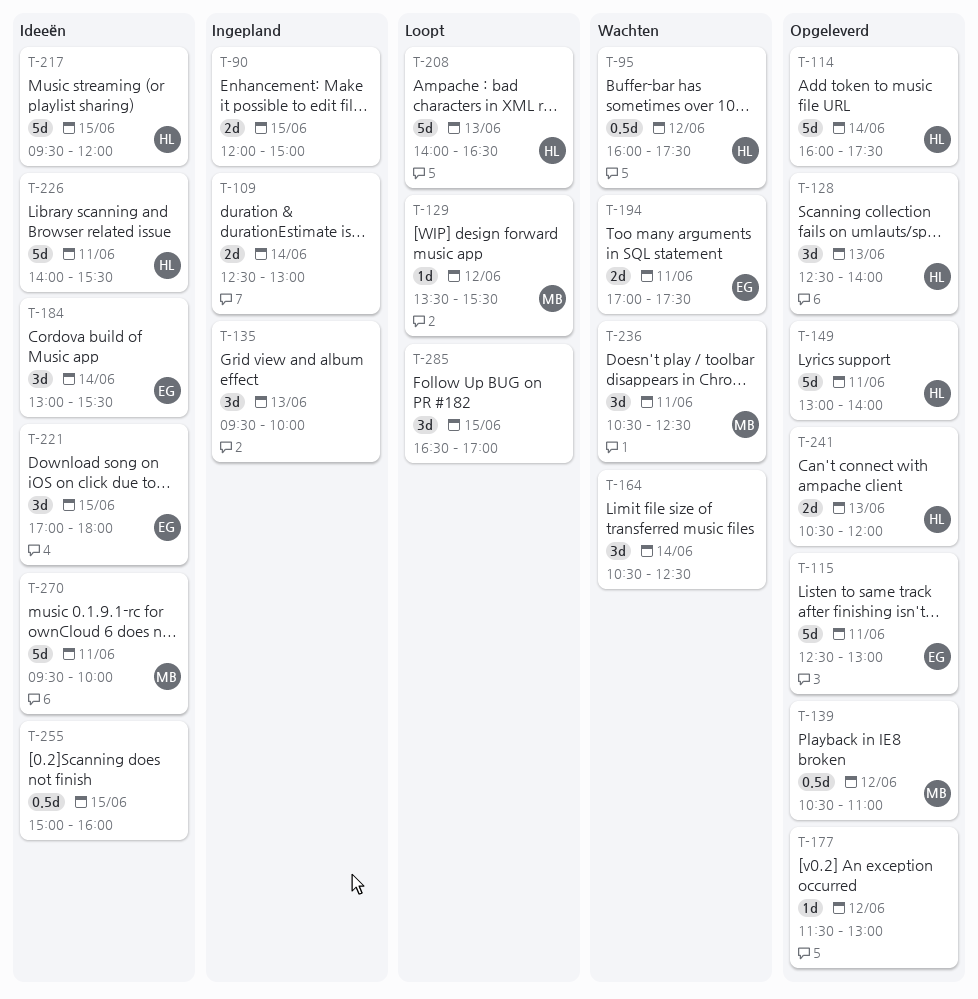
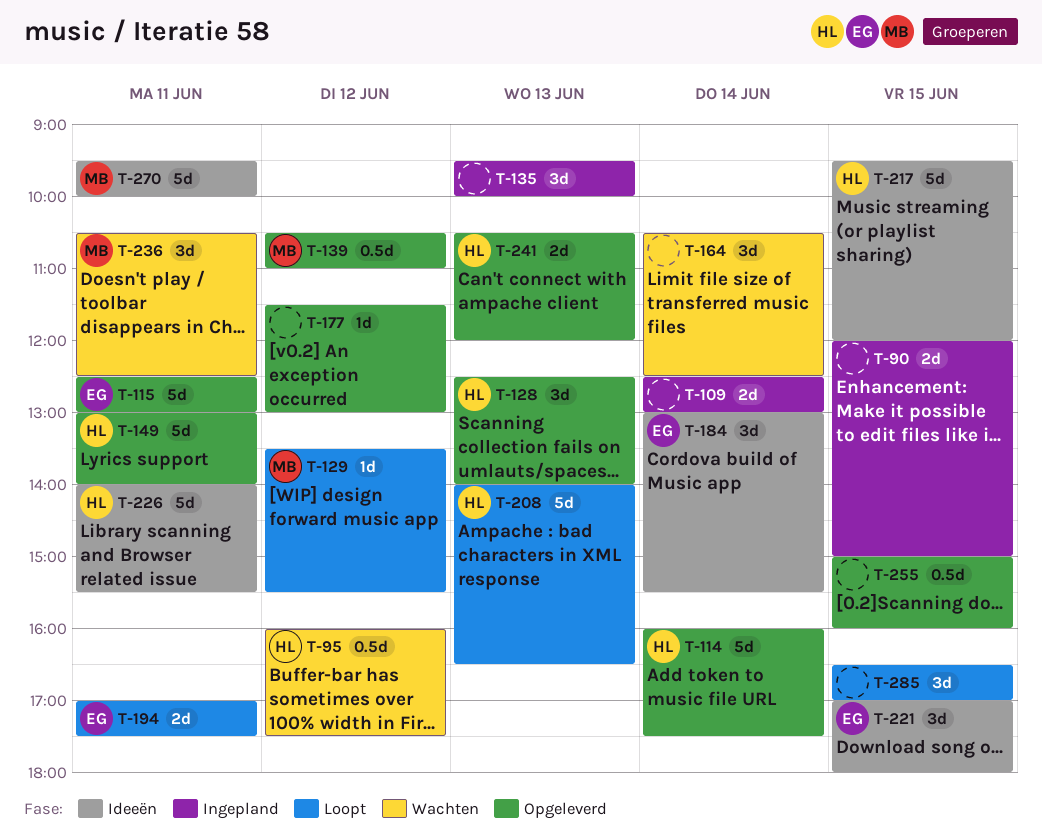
T-194, status: Wachten -> Loopt
T-255, status: Ideeën -> Opgeleverd

